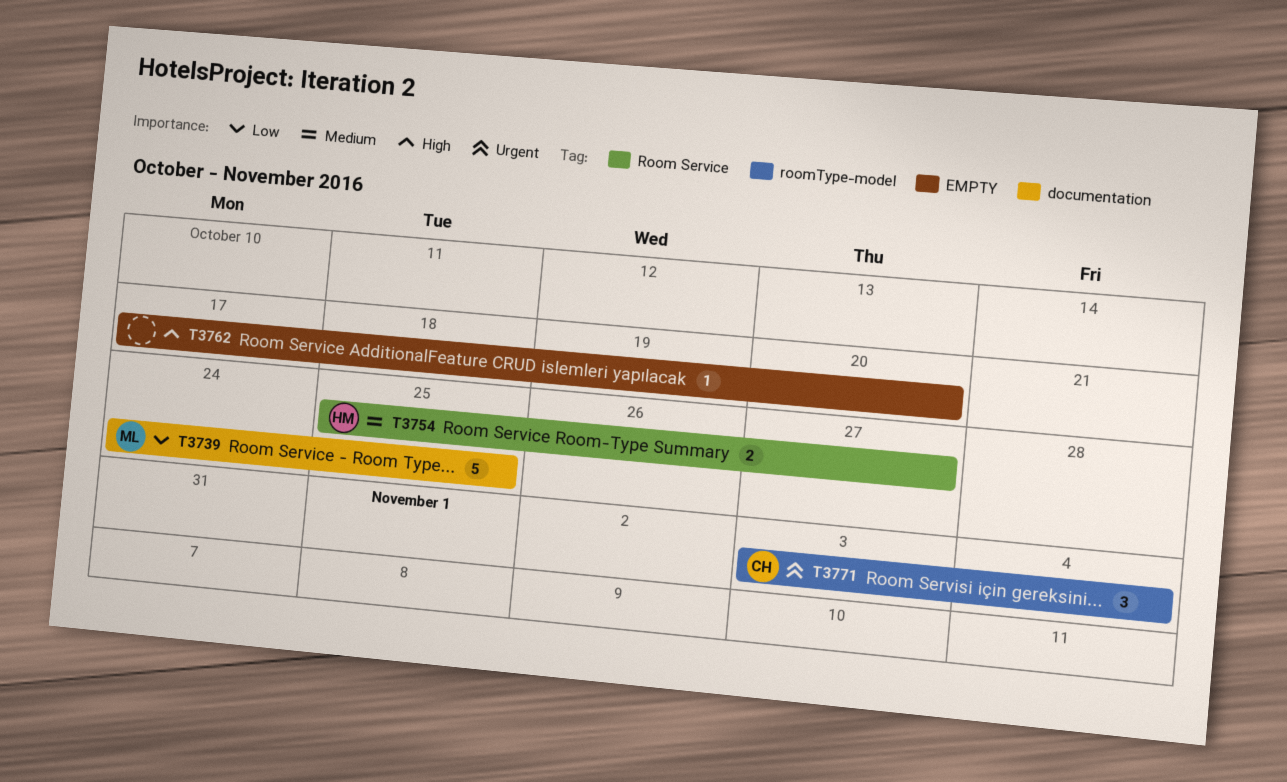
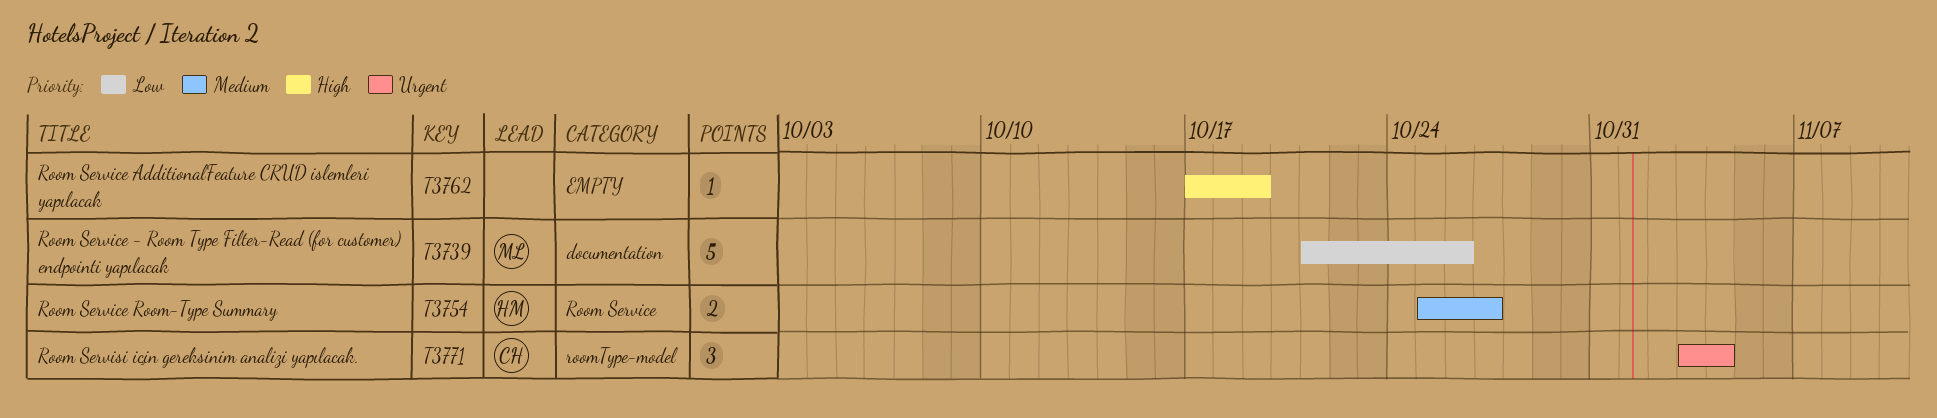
T3739, start: Oct 24 -> Oct 21
T3739, due: Oct 25 -> Oct 26
T3762, due: Oct 20 -> Oct 19

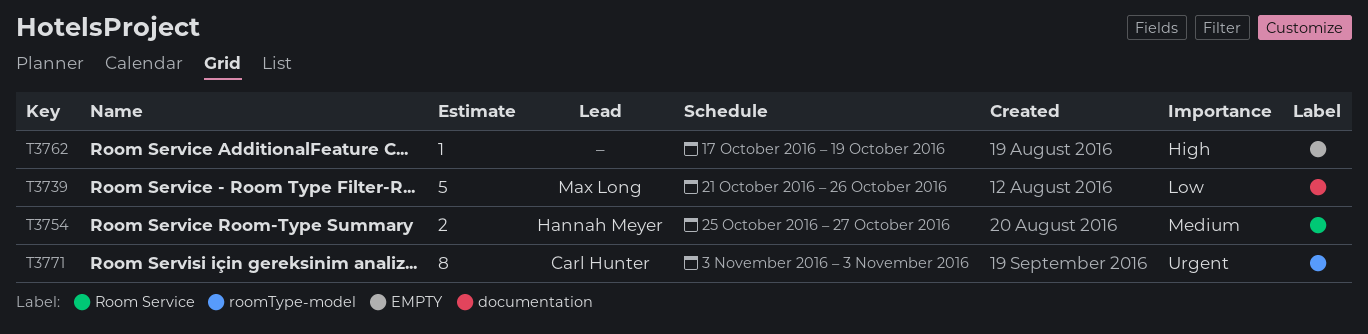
T3771, estimate: 3 -> 8
T3771, due: Nov 4 -> Nov 3

